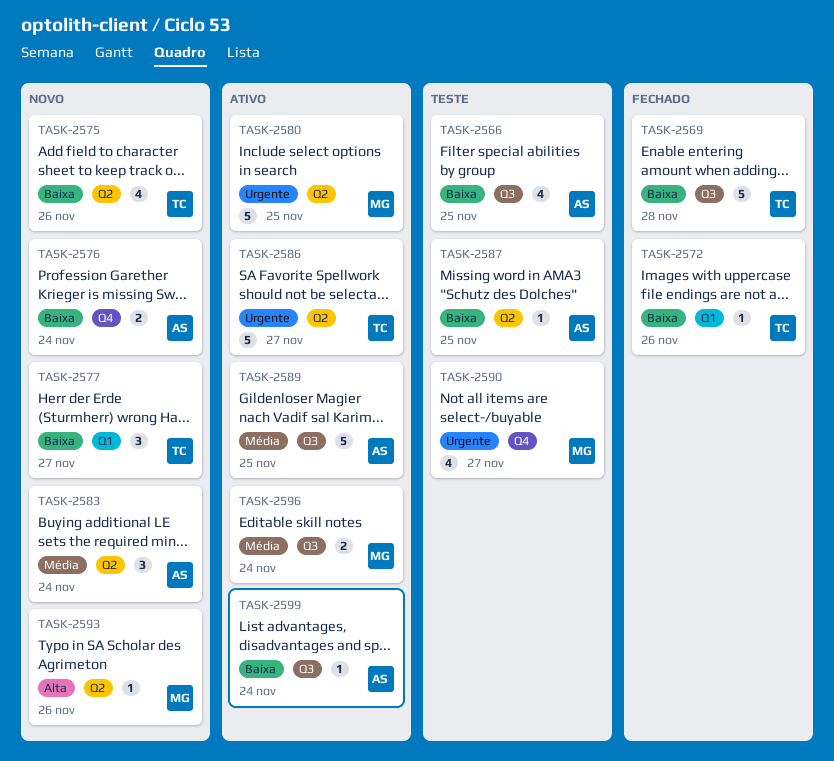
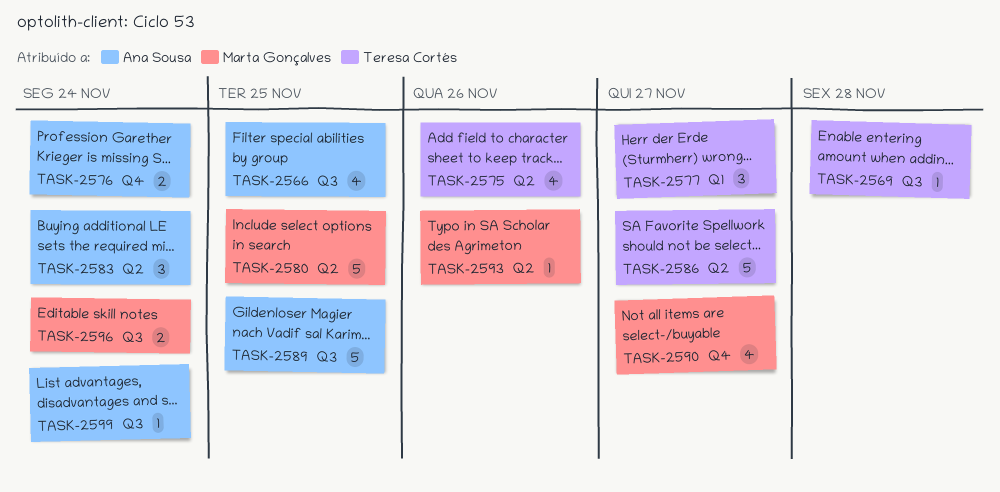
TASK-2569, estimate: 5 -> 1
TASK-2572: present -> none
TASK-2587: present -> none

